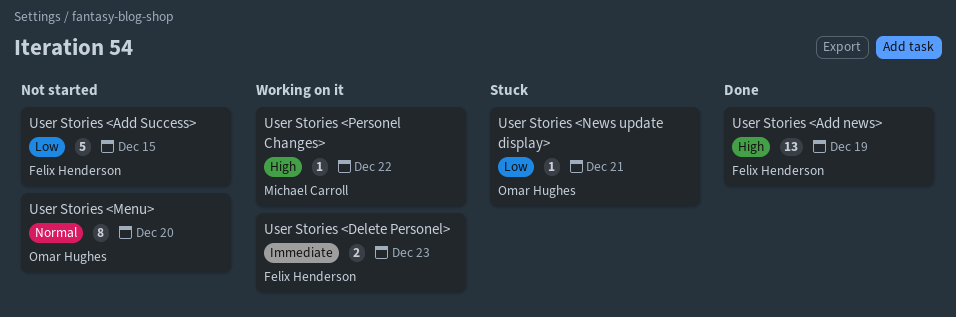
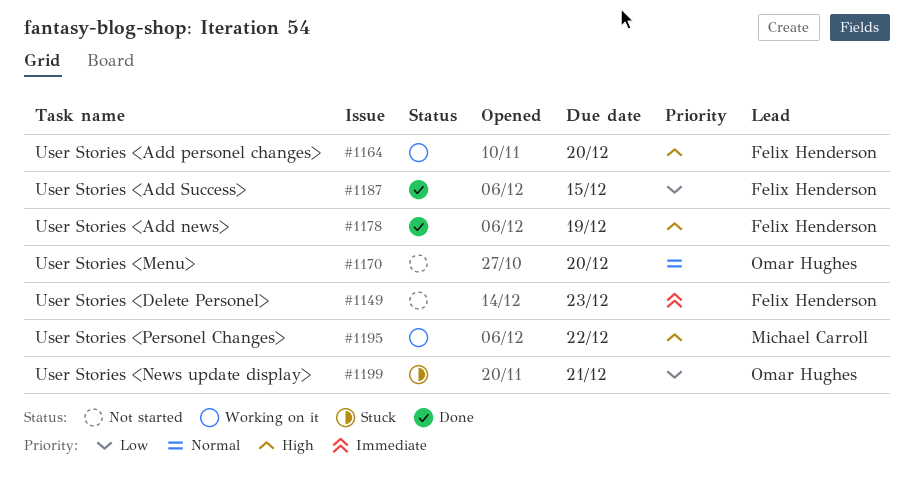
User Stories <Add personel changes>: none -> present
User Stories <Add Success>, status: Not started -> Done
User Stories <Delete Personel>, status: Working on it -> Not started

